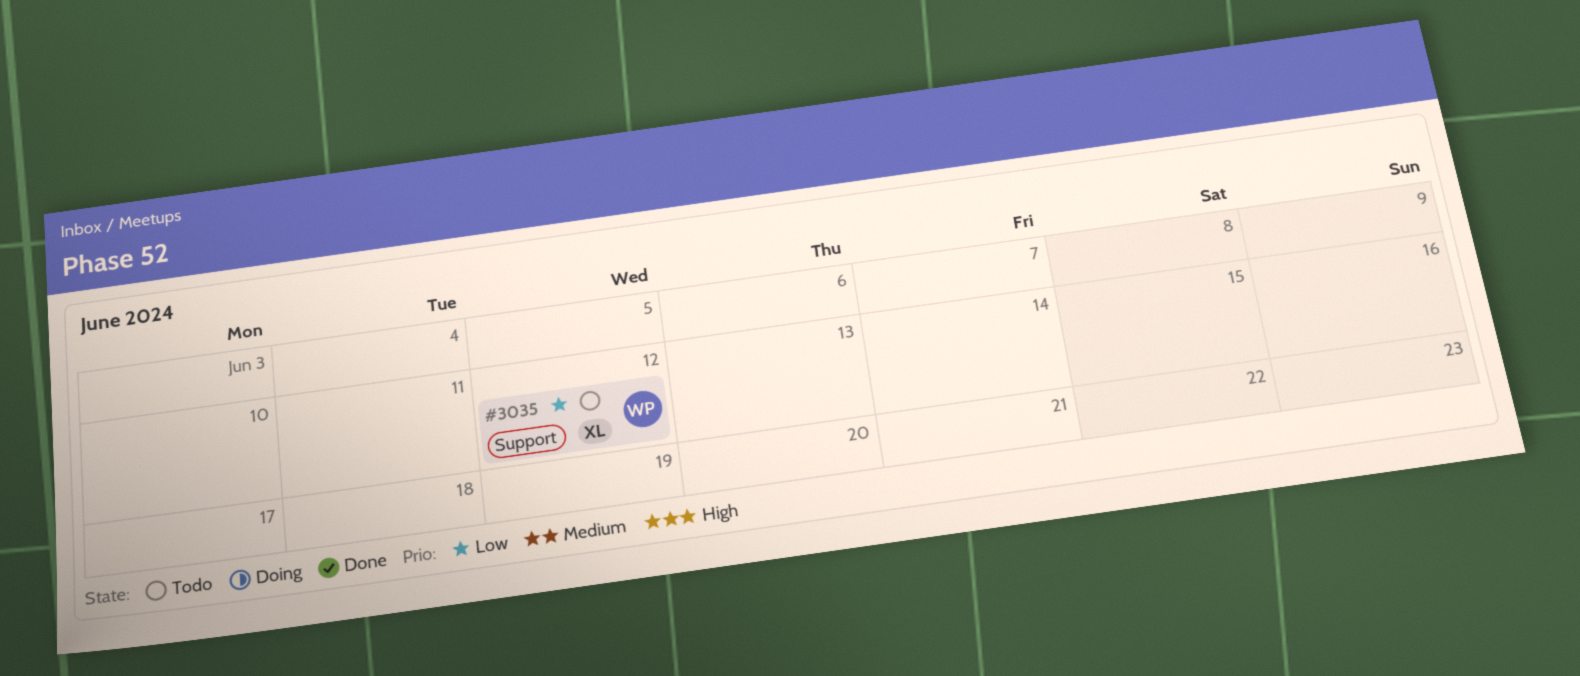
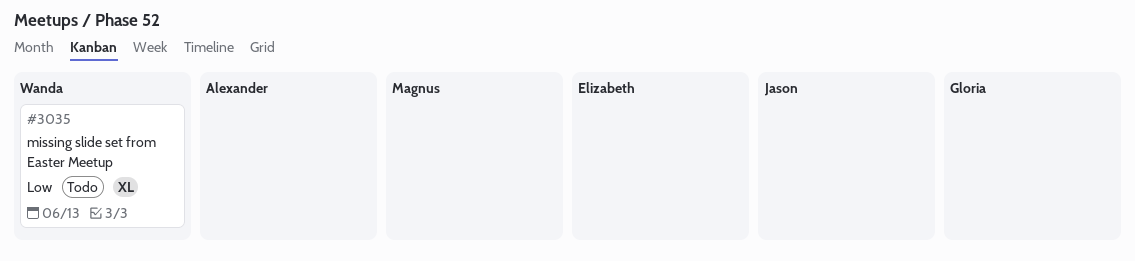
#3035, due: Jun 12 -> Jun 13

